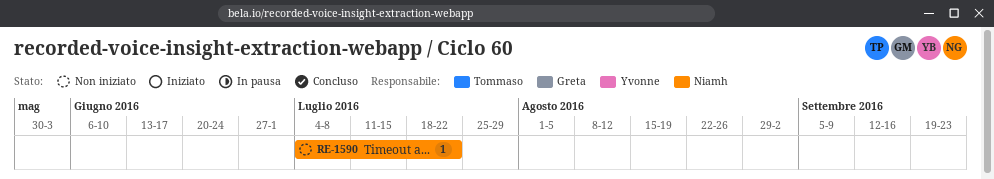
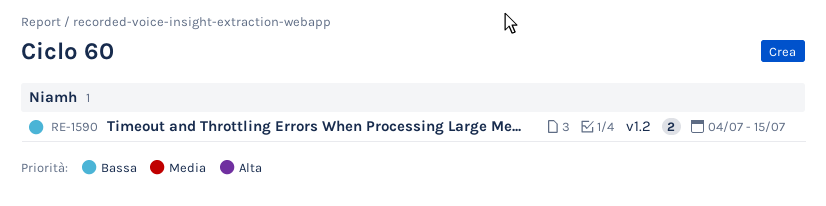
RE-1590, estimate: 1 -> 2
RE-1590, due: Jul 22 -> Jul 15

